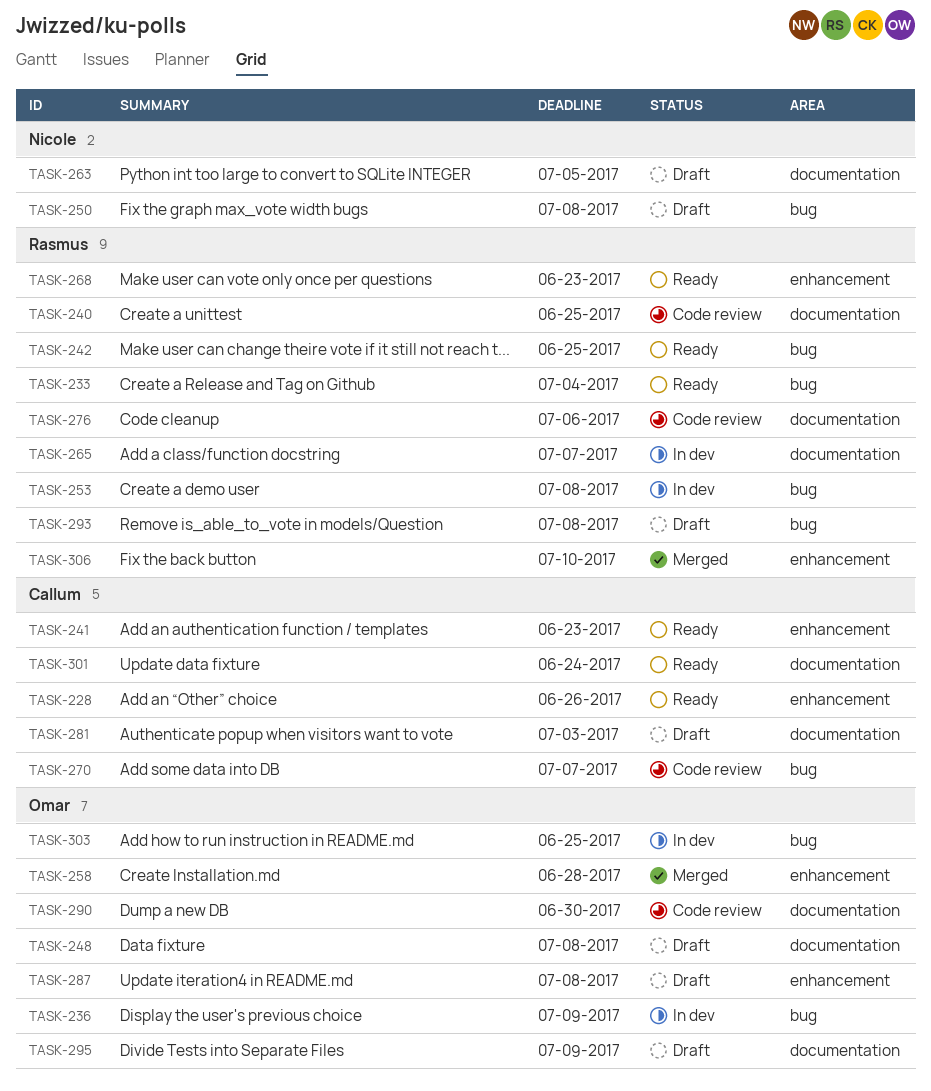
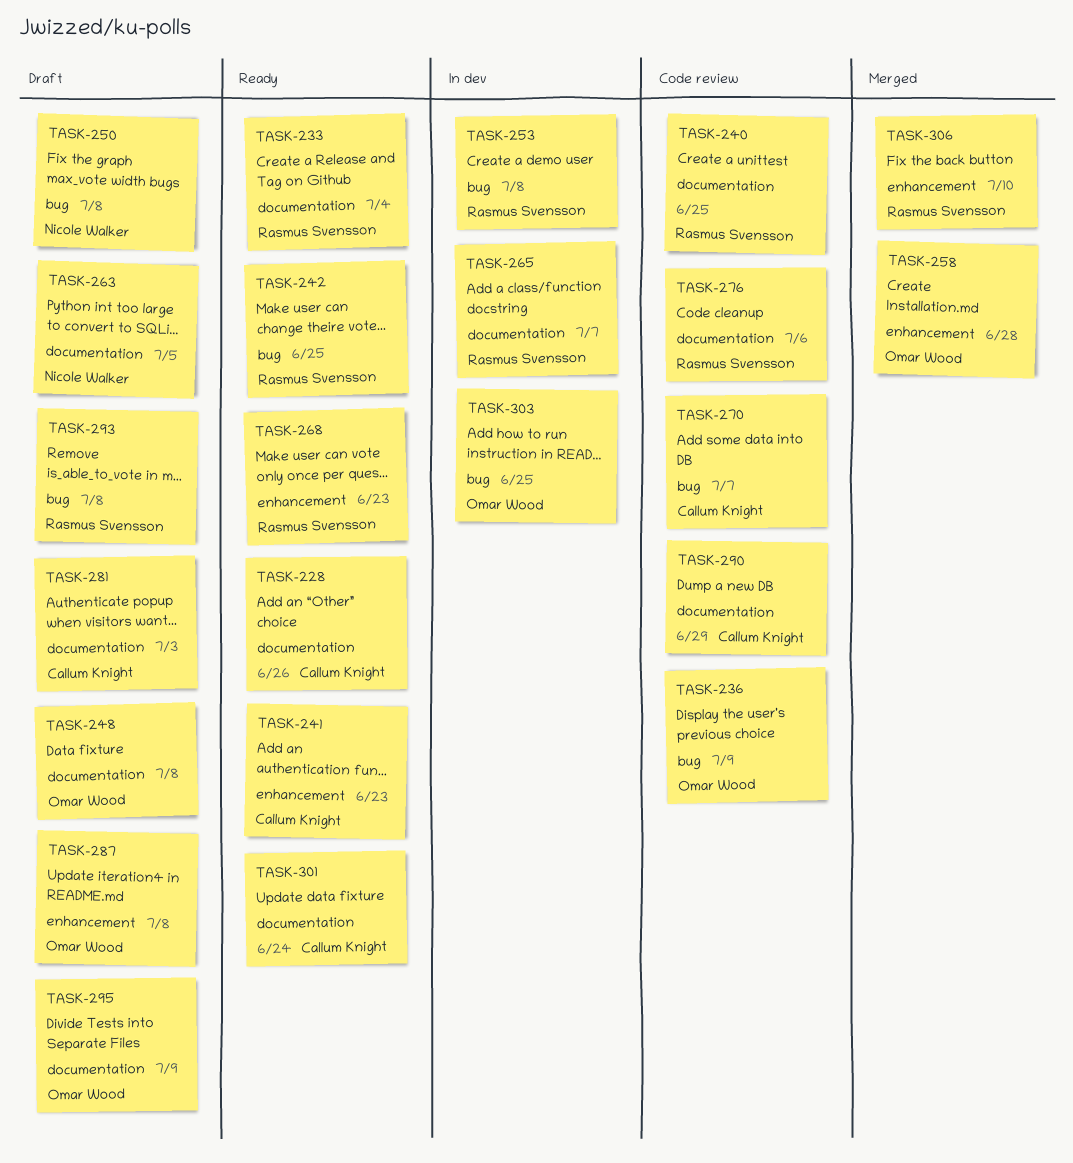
TASK-228, label: enhancement -> documentation
TASK-233, label: bug -> documentation
TASK-236, status: In dev -> Code review
TASK-290, owner: Omar Wood -> Callum Knight
TASK-290, due: Jun 30 -> Jun 29

